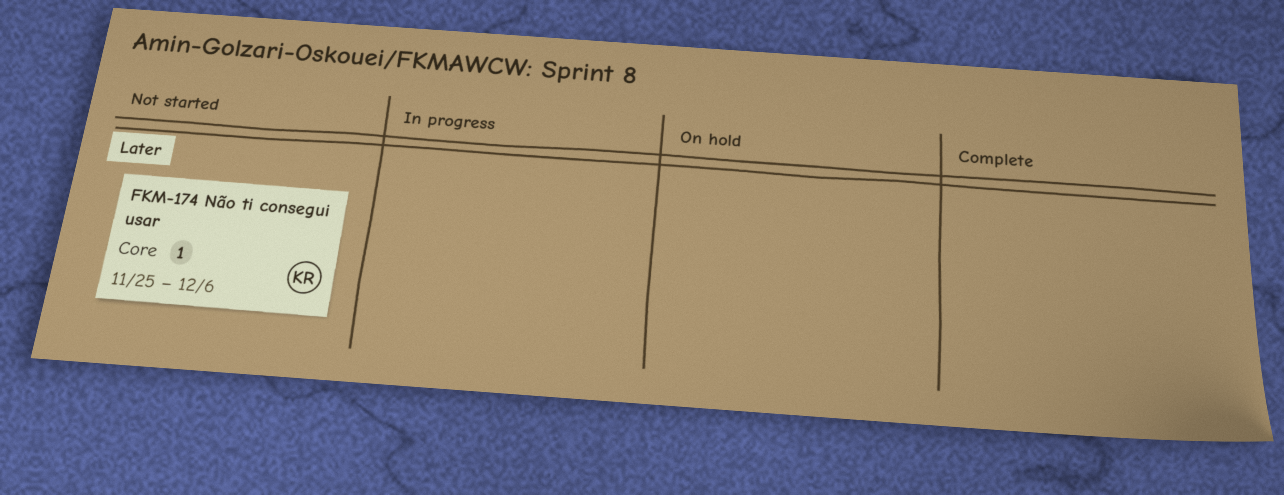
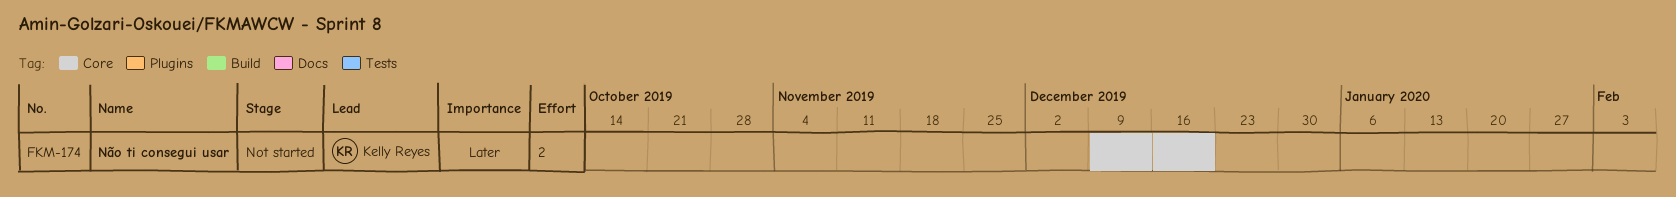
FKM-174, estimate: 1 -> 2
FKM-174, start: Nov 25 -> Dec 9
FKM-174, due: Dec 6 -> Dec 20

